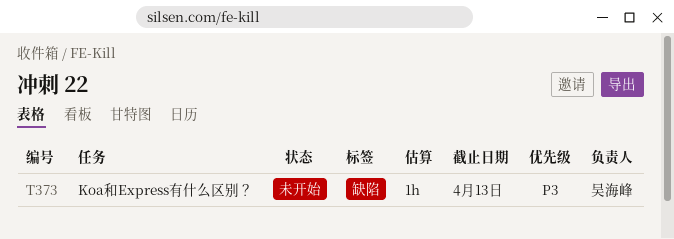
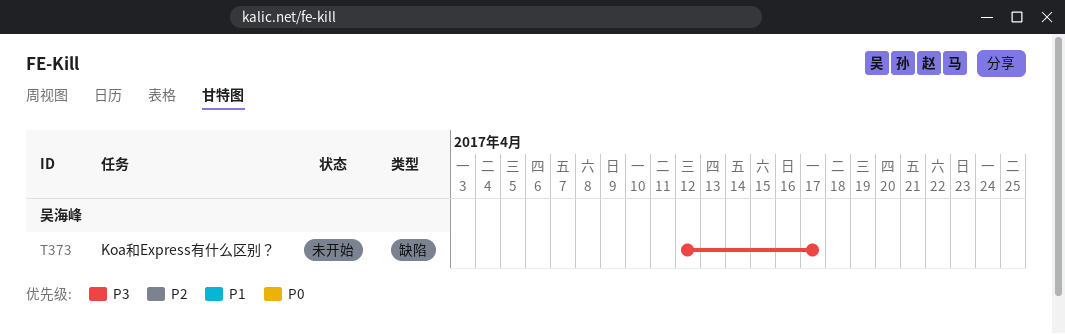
T373, due: Apr 13 -> Apr 17

